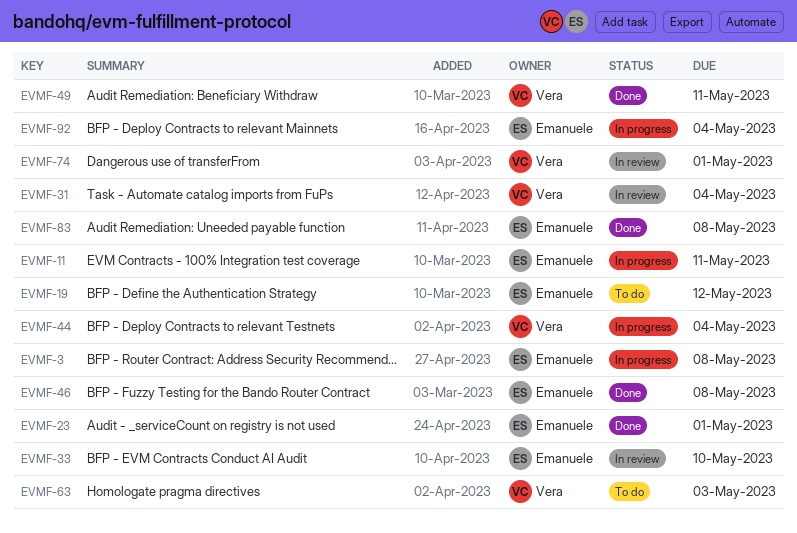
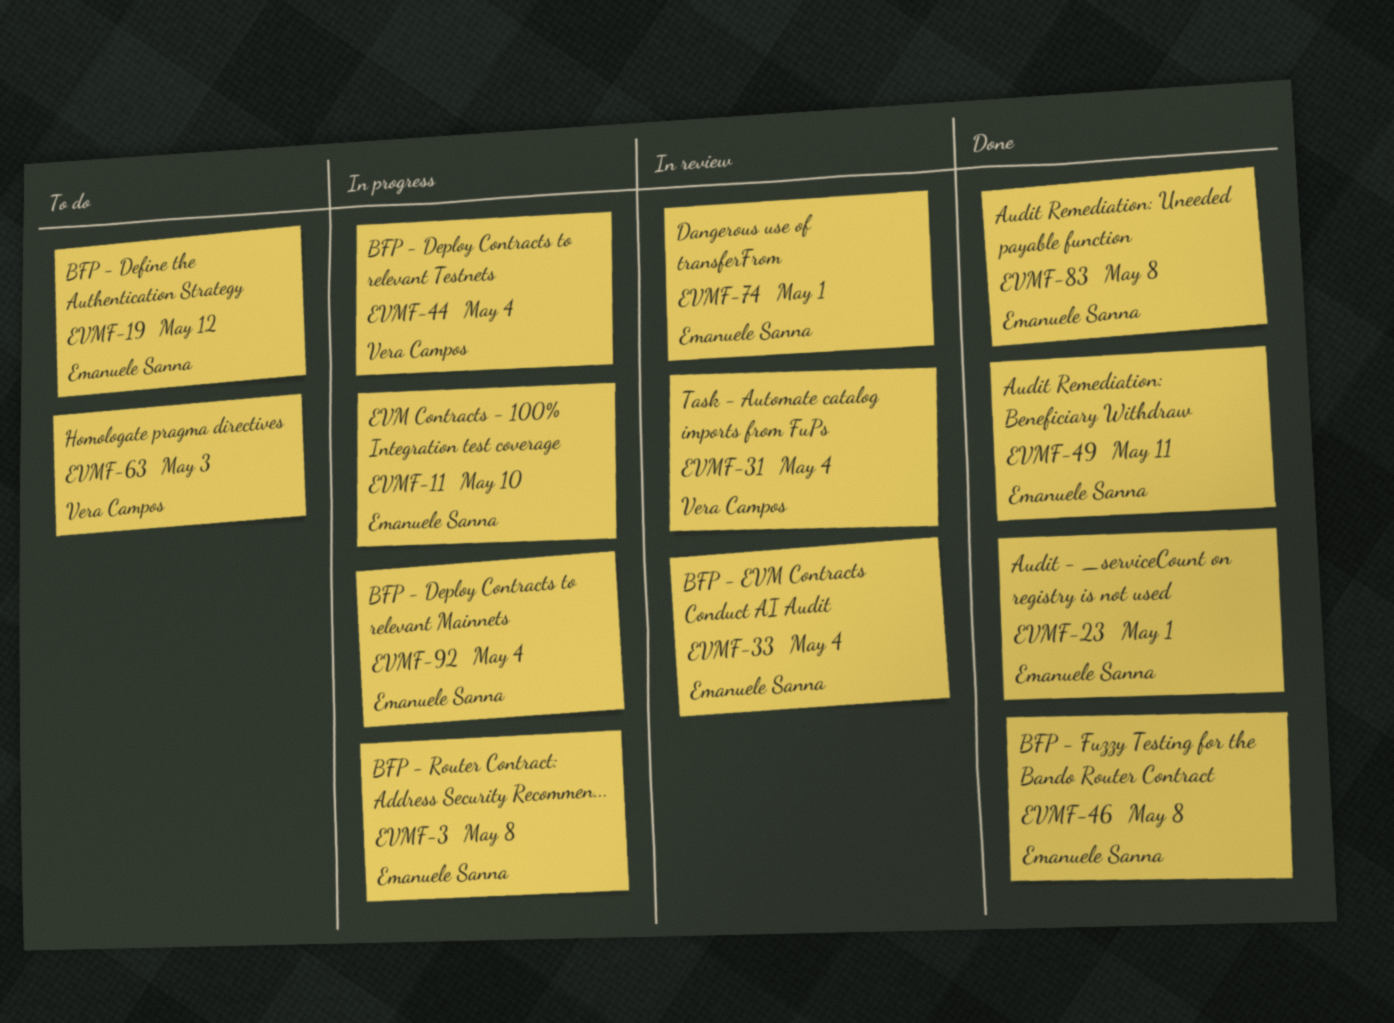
EVMF-11, due: May 11 -> May 10
EVMF-33, due: May 10 -> May 4
EVMF-49, owner: Vera Campos -> Emanuele Sanna
EVMF-74, owner: Vera Campos -> Emanuele Sanna

